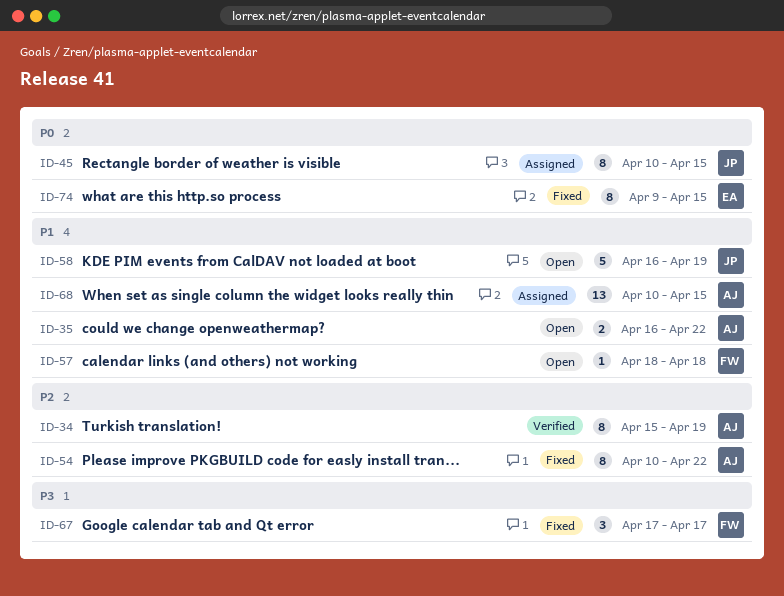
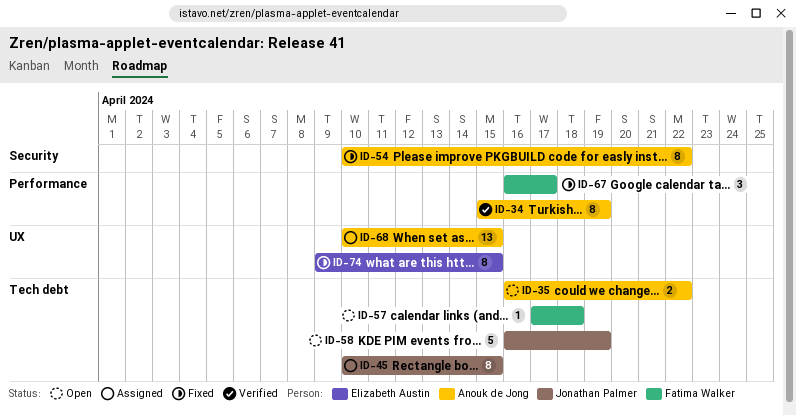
ID-57, start: Apr 18 -> Apr 17
ID-67, start: Apr 17 -> Apr 16

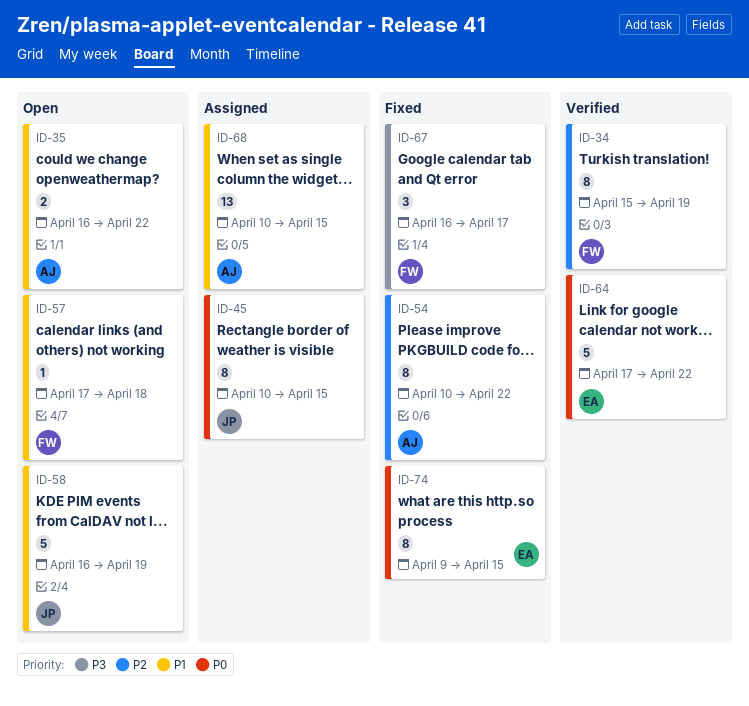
ID-34, owner: Anouk de Jong -> Fatima Walker
ID-64: none -> present

